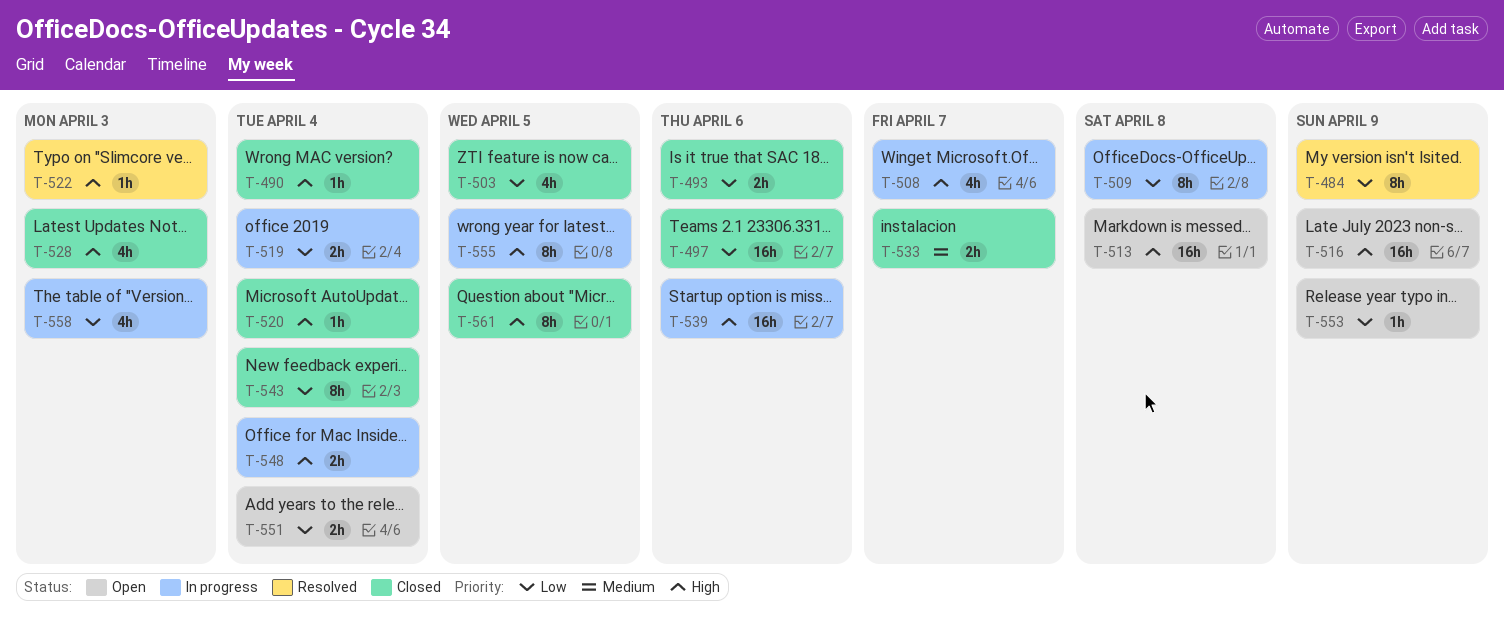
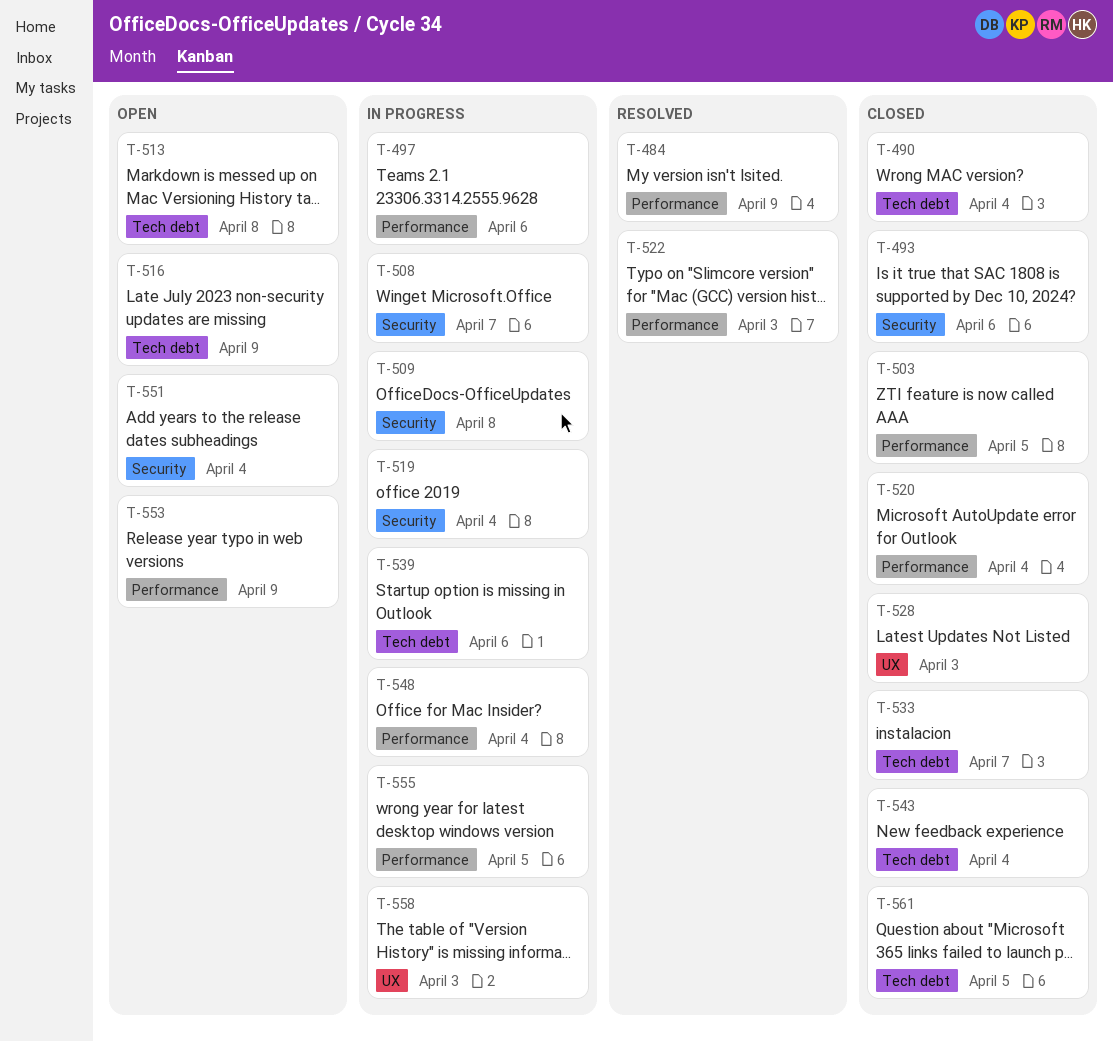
T-497, status: Closed -> In progress

